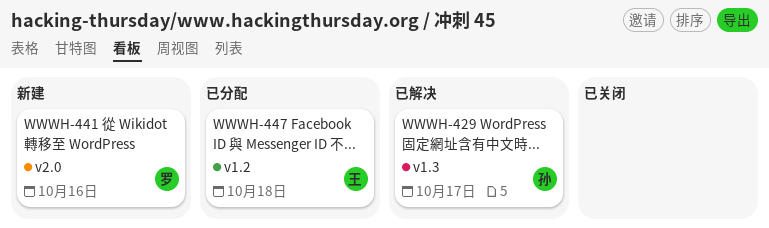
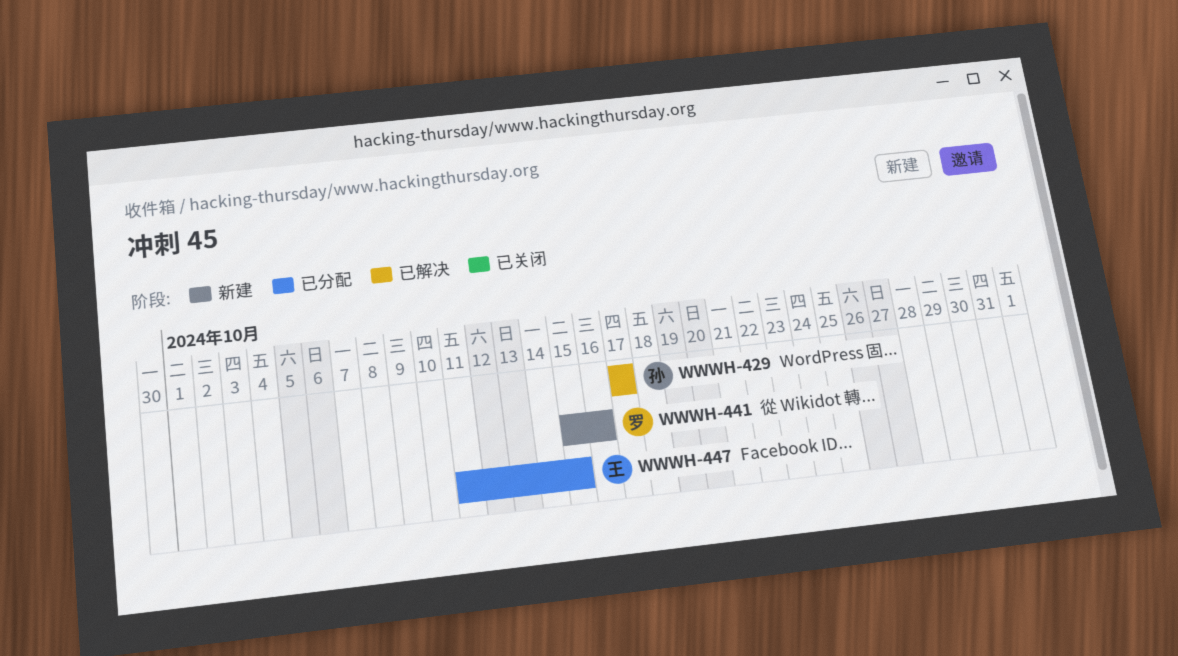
WWWH-447, due: Oct 18 -> Oct 15

